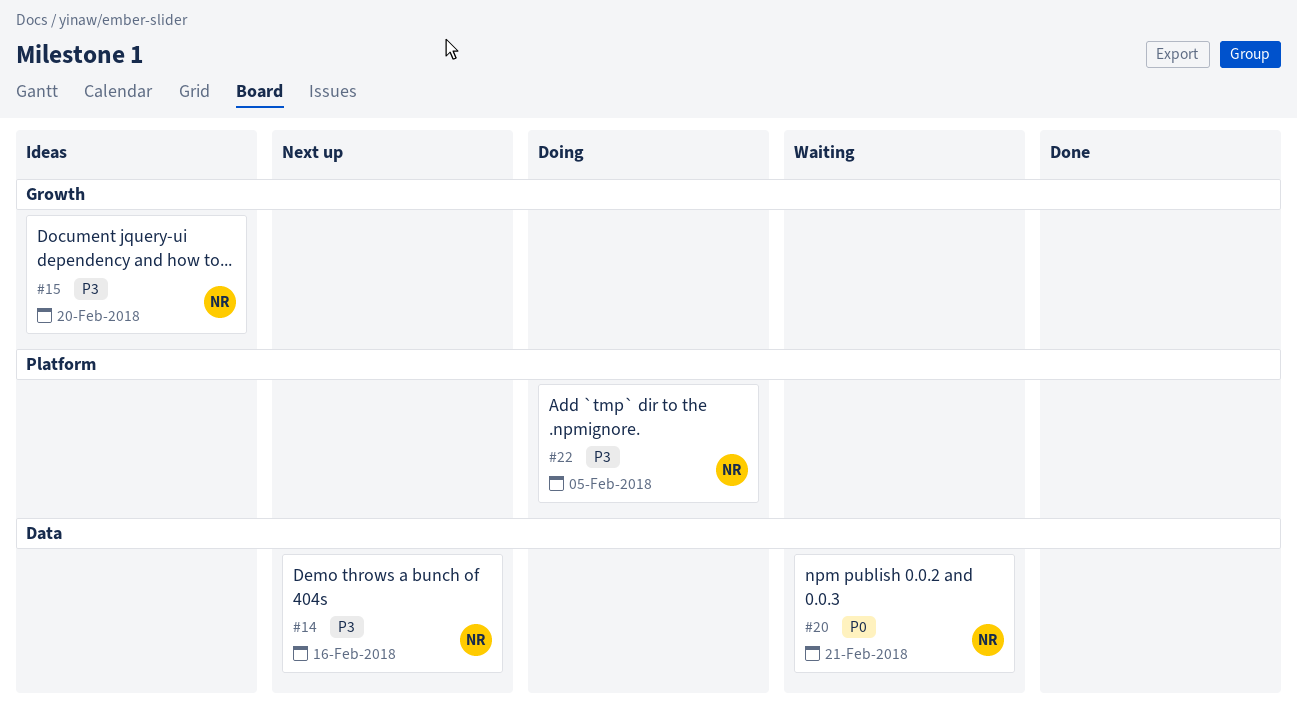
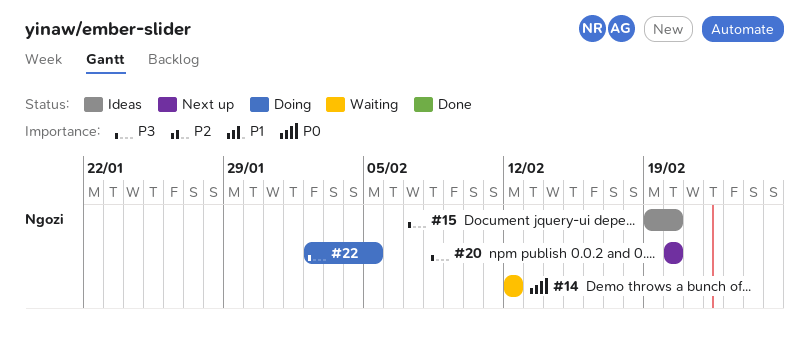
#14, status: Next up -> Waiting
#14, priority: P3 -> P0
#14, due: Feb 16 -> Feb 12
#20, status: Waiting -> Next up
#20, priority: P0 -> P3
#20, due: Feb 21 -> Feb 20

